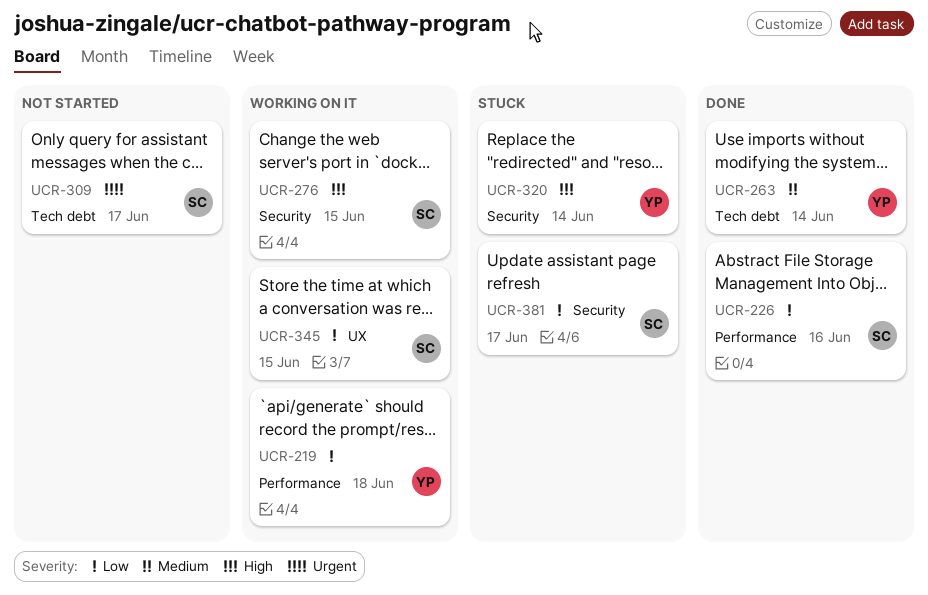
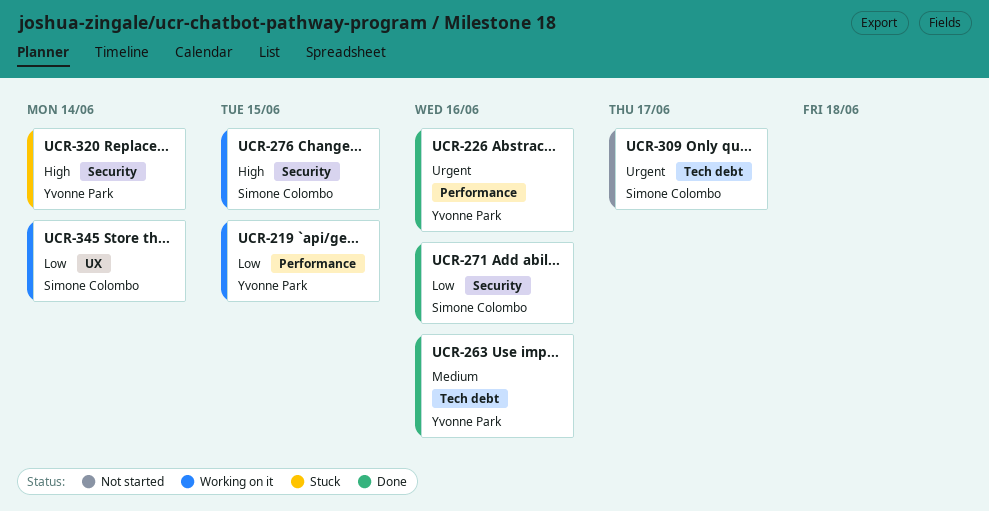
UCR-219, due: Jun 18 -> Jun 15
UCR-226, owner: Simone Colombo -> Yvonne Park
UCR-226, priority: Low -> Urgent
UCR-263, due: Jun 14 -> Jun 16
UCR-271: none -> present
UCR-345, due: Jun 15 -> Jun 14
UCR-381: present -> none

